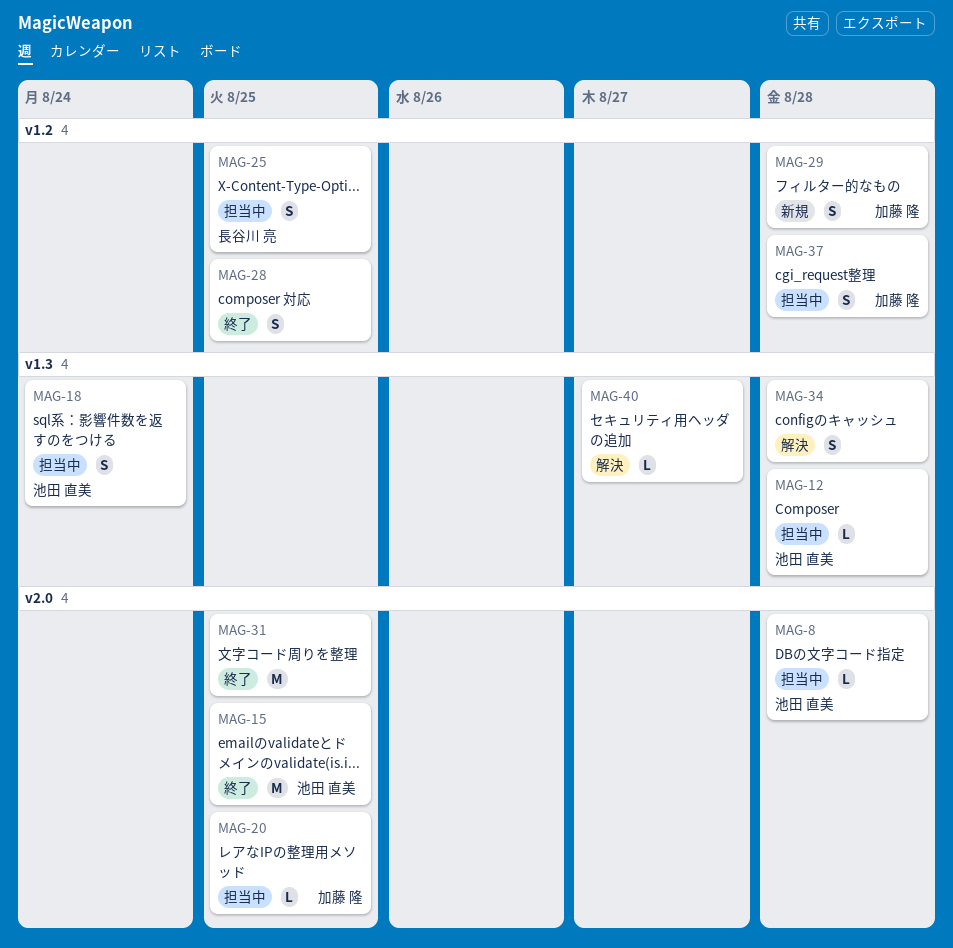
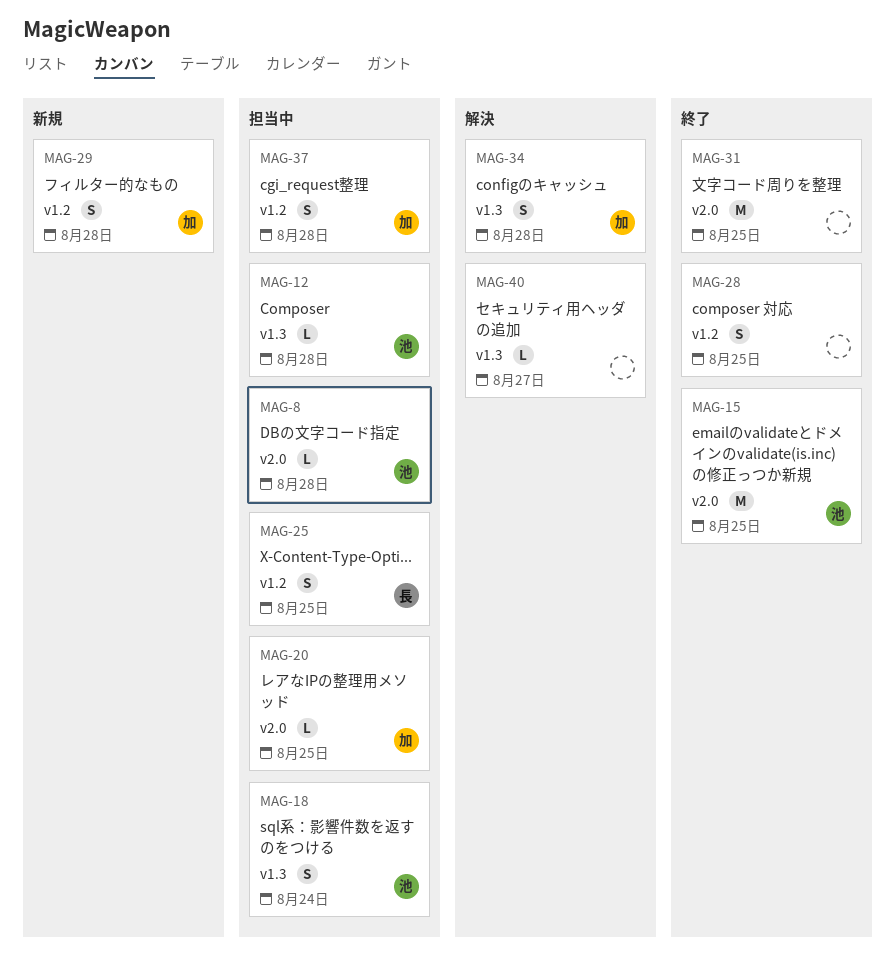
MAG-34, owner: none -> 加藤 隆

